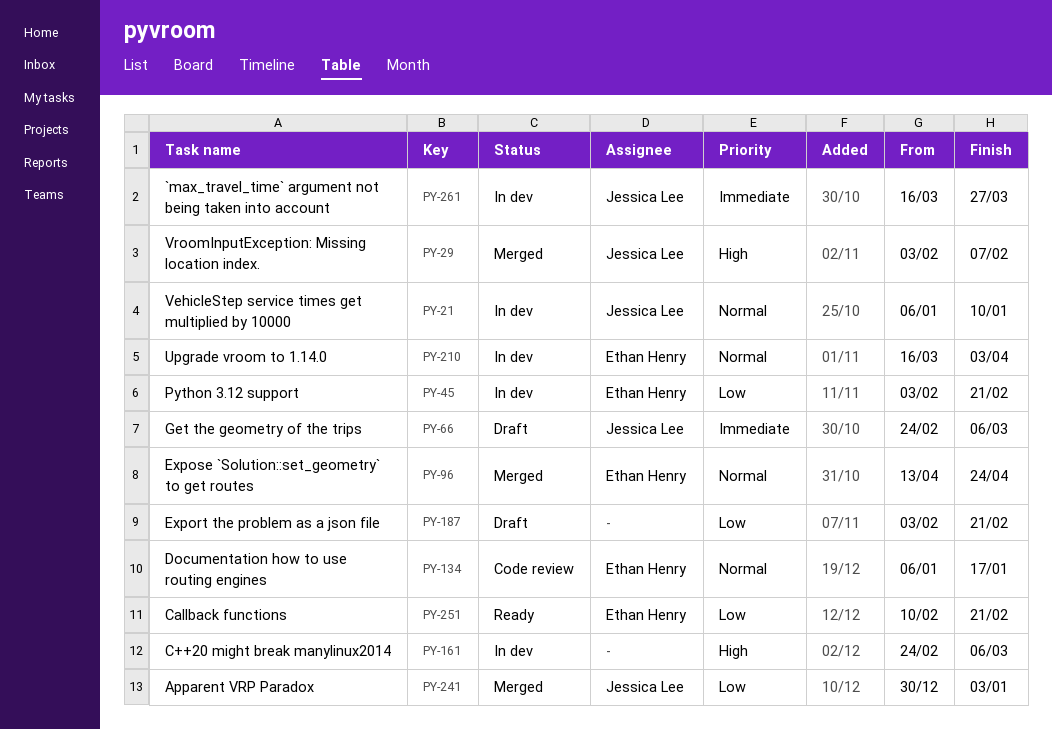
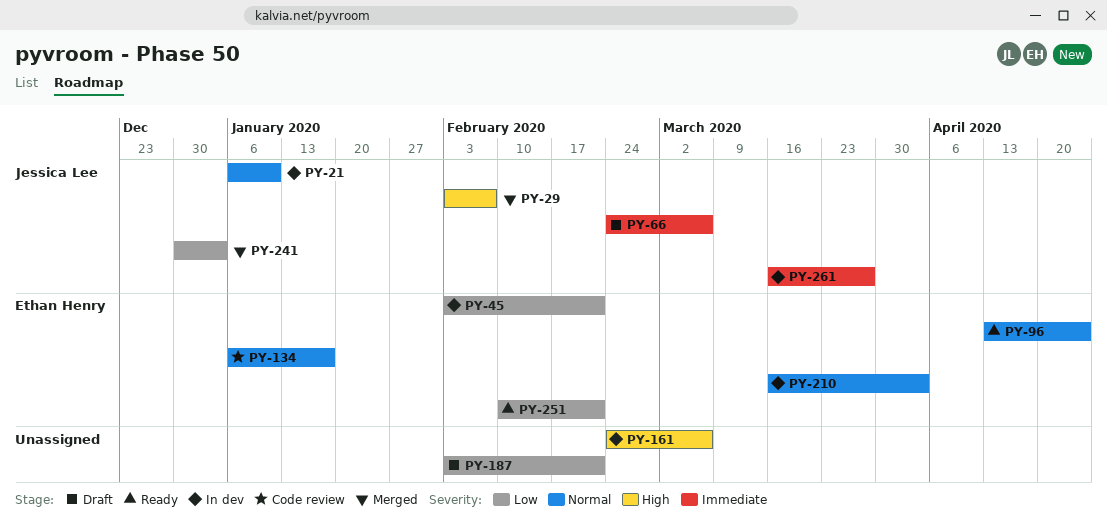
PY-96, status: Merged -> Ready

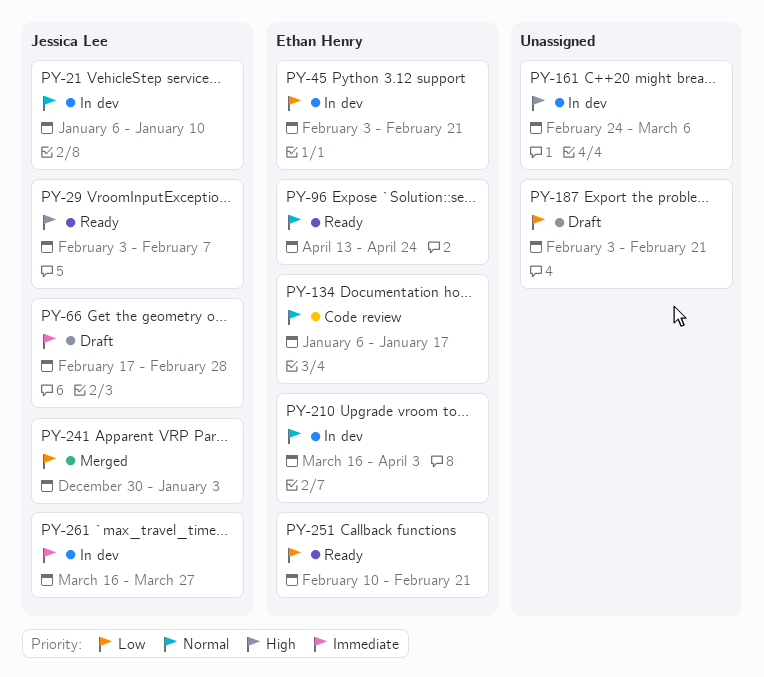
PY-29, status: Merged -> Ready
PY-66, start: Feb 24 -> Feb 17
PY-66, due: Mar 6 -> Feb 28

